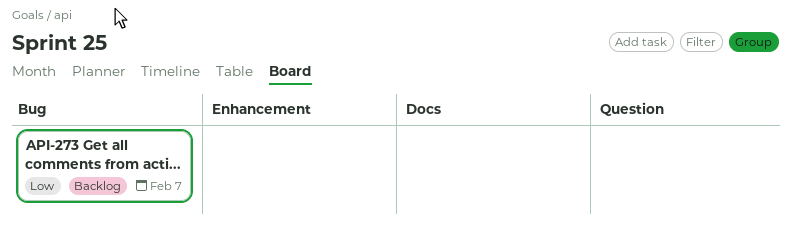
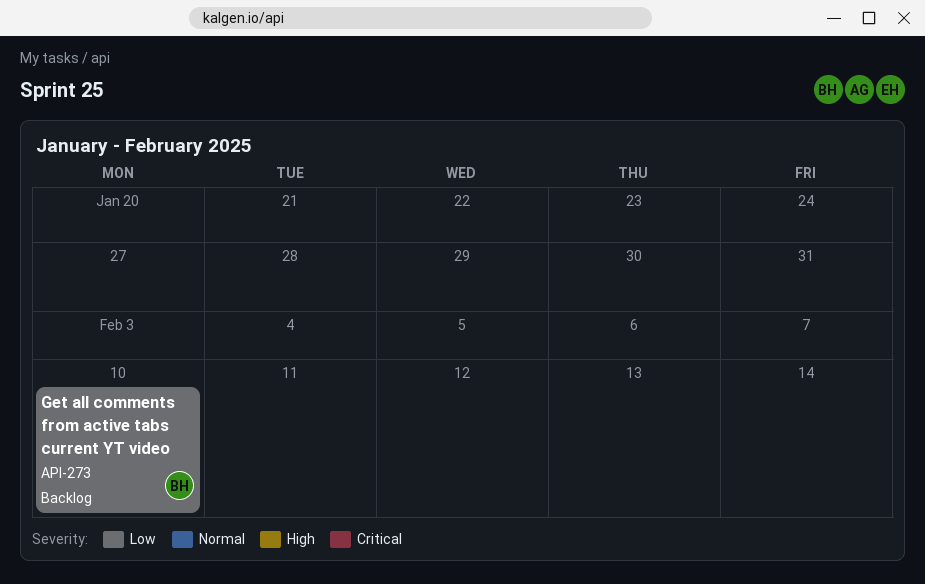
API-273, due: Feb 7 -> Feb 10

